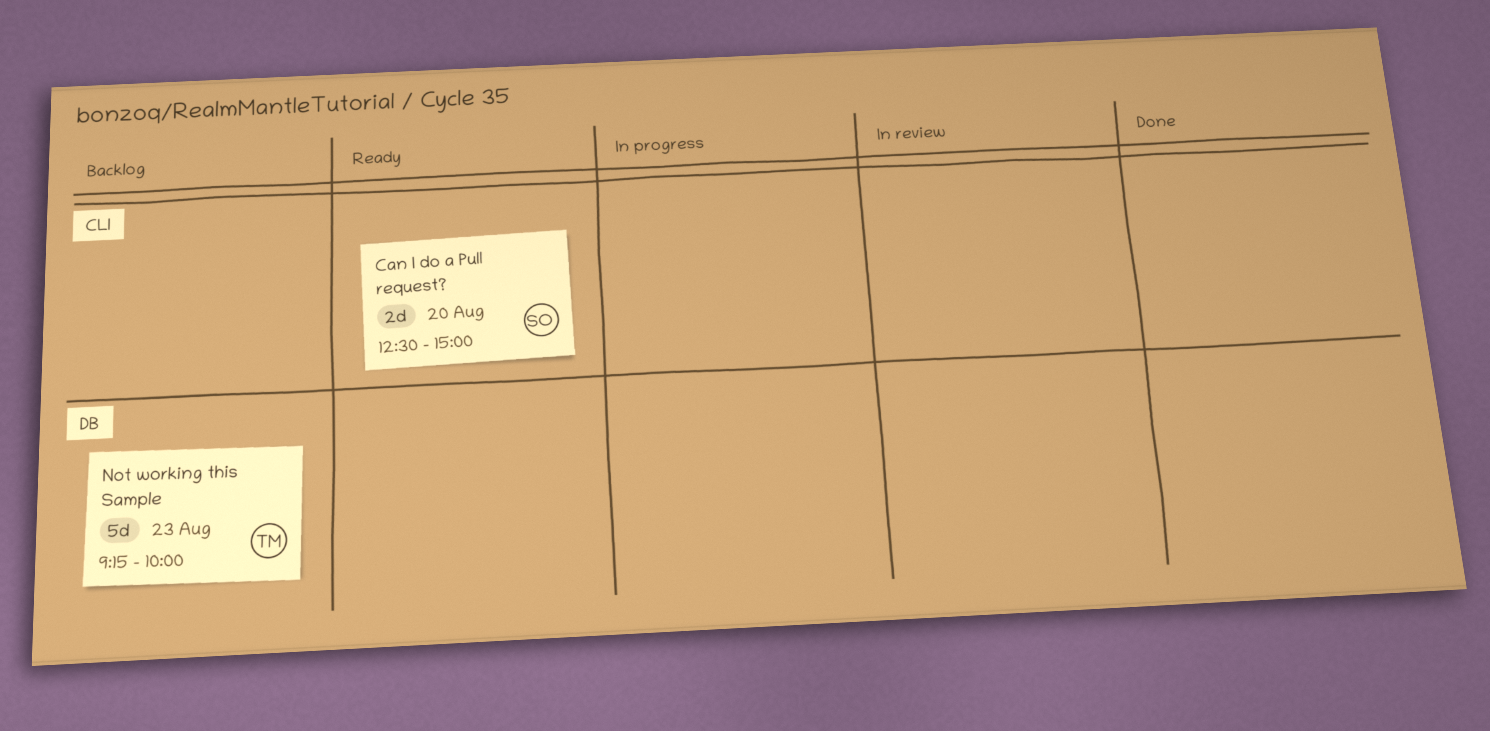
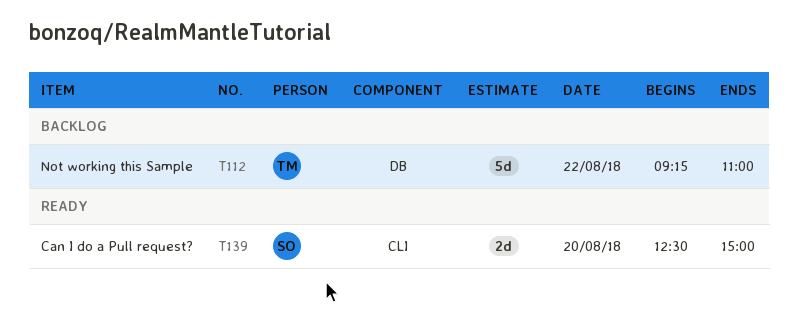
Not working this Sample, day: Aug 23 -> Aug 22
Not working this Sample, ends: 10:00 -> 11:00

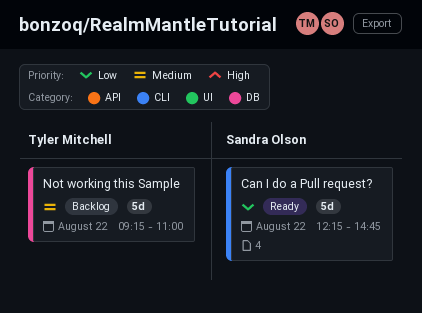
Can I do a Pull request?, estimate: 2d -> 5d
Can I do a Pull request?, day: Aug 20 -> Aug 22
Can I do a Pull request?, begins: 12:30 -> 12:15
Can I do a Pull request?, ends: 15:00 -> 14:45

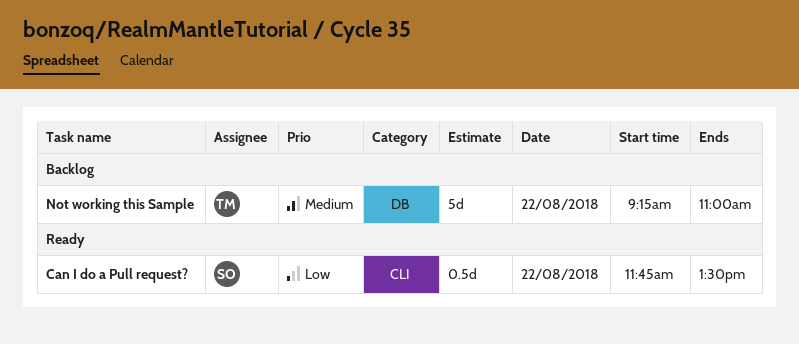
Can I do a Pull request?, estimate: 5d -> 0.5d
Can I do a Pull request?, begins: 12:15 -> 11:45
Can I do a Pull request?, ends: 14:45 -> 13:30

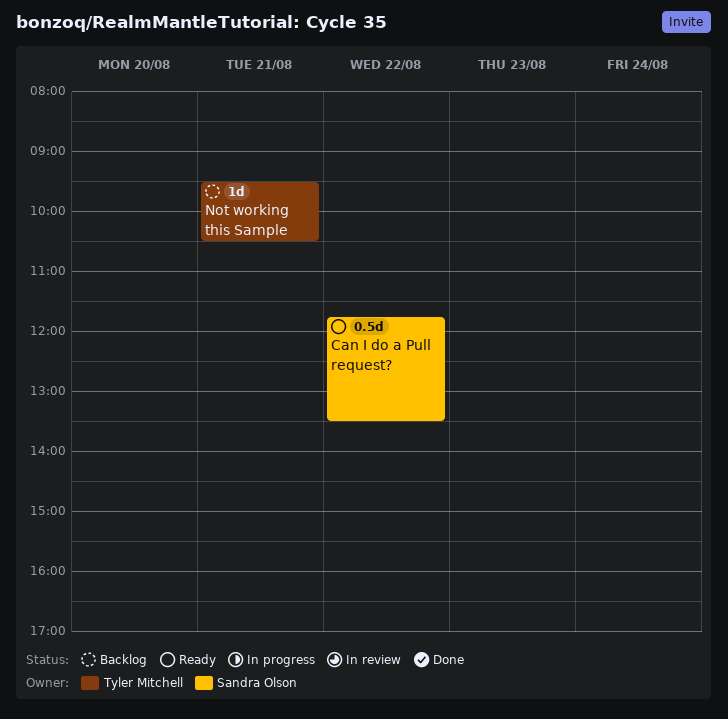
Not working this Sample, estimate: 5d -> 1d
Not working this Sample, day: Aug 22 -> Aug 21
Not working this Sample, begins: 09:15 -> 09:30
Not working this Sample, ends: 11:00 -> 10:30

